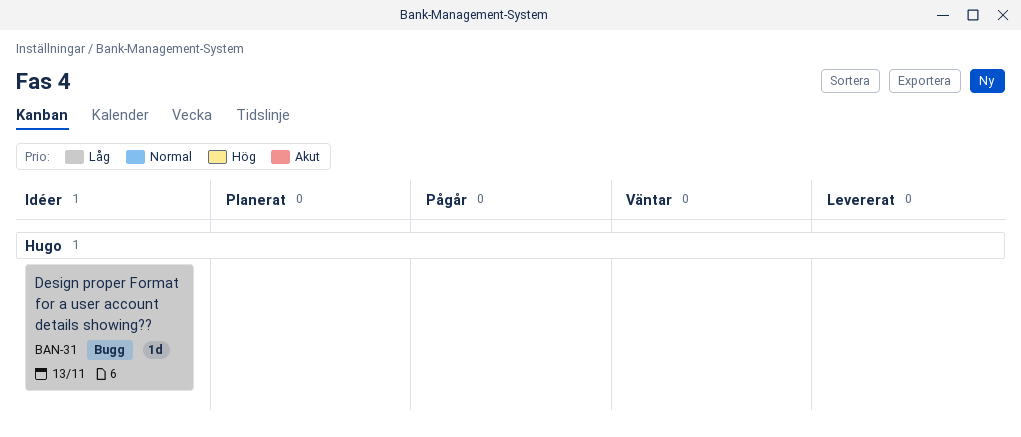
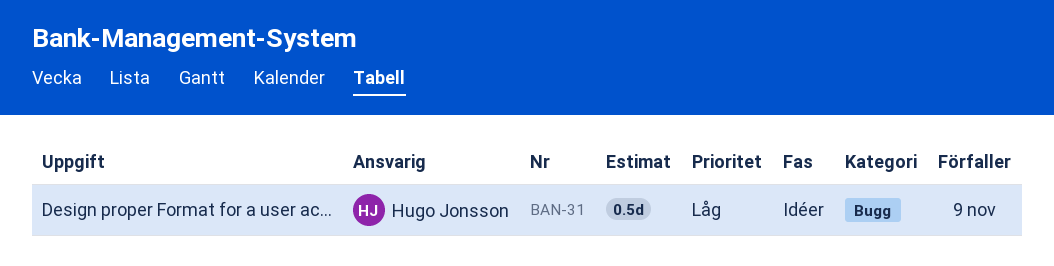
BAN-31, estimate: 1d -> 0.5d
BAN-31, due: Nov 13 -> Nov 9

